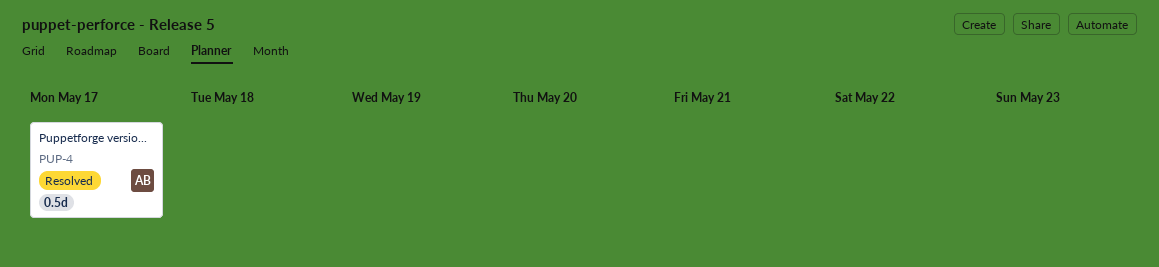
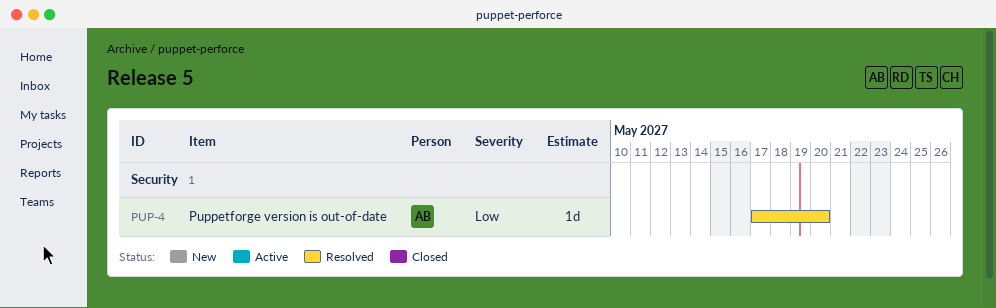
PUP-4, estimate: 0.5d -> 1d
PUP-4, due: May 17 -> May 20

